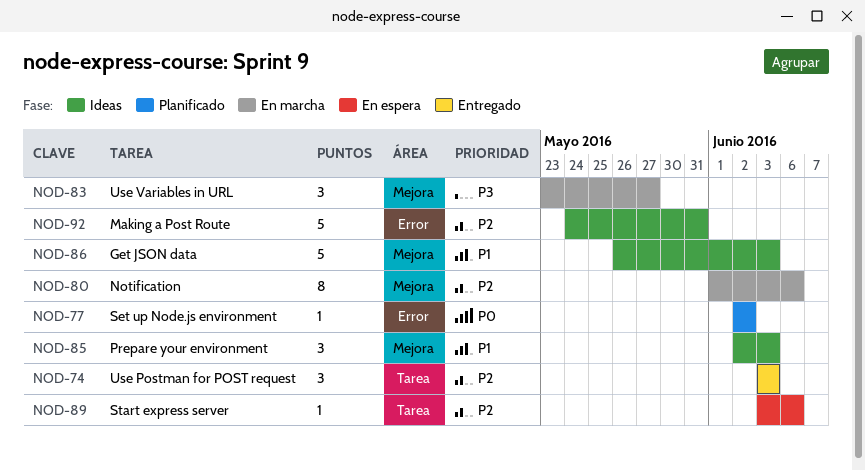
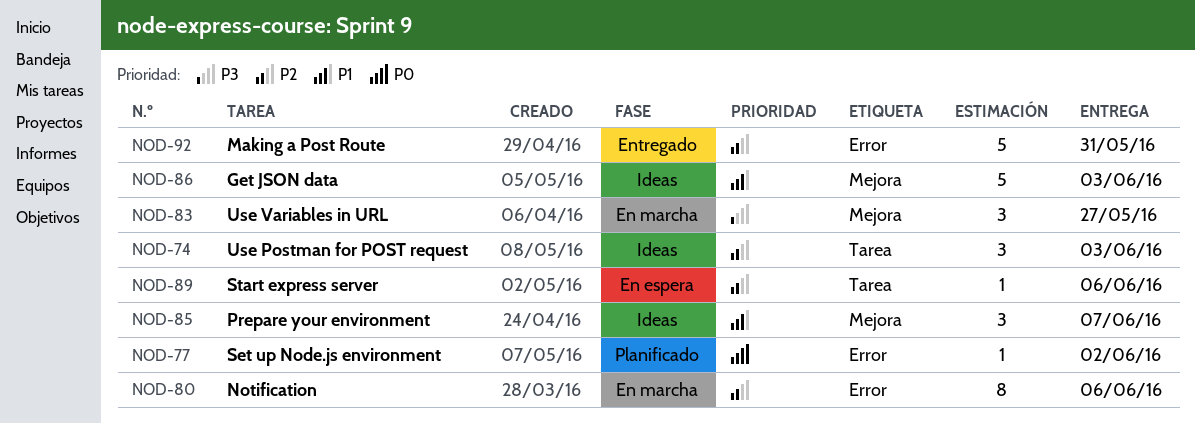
NOD-74, status: Entregado -> Ideas
NOD-80, label: Mejora -> Error
NOD-85, due: Jun 3 -> Jun 7
NOD-92, status: Ideas -> Entregado

